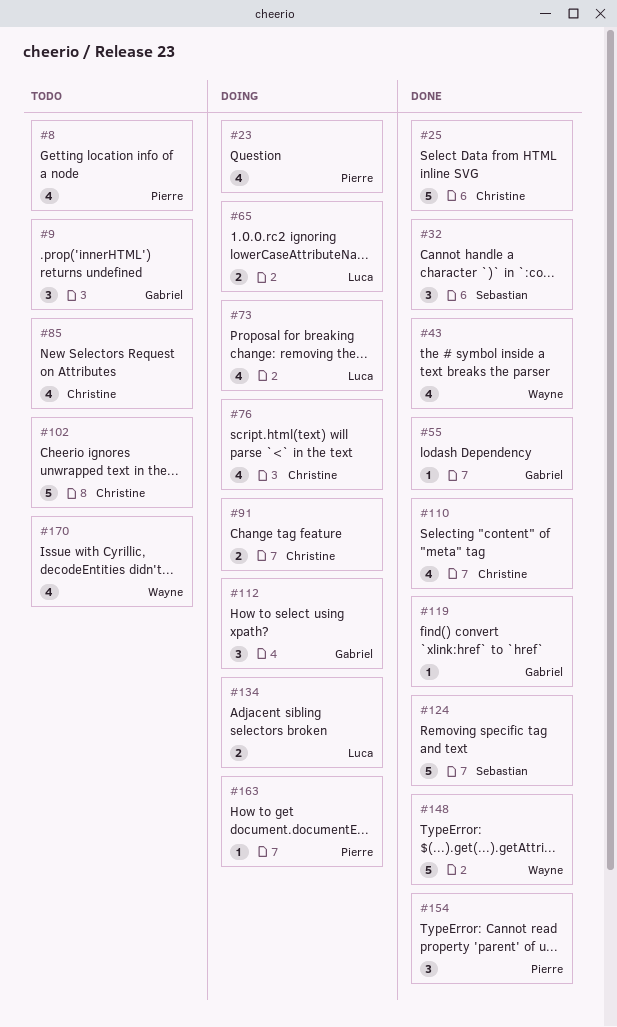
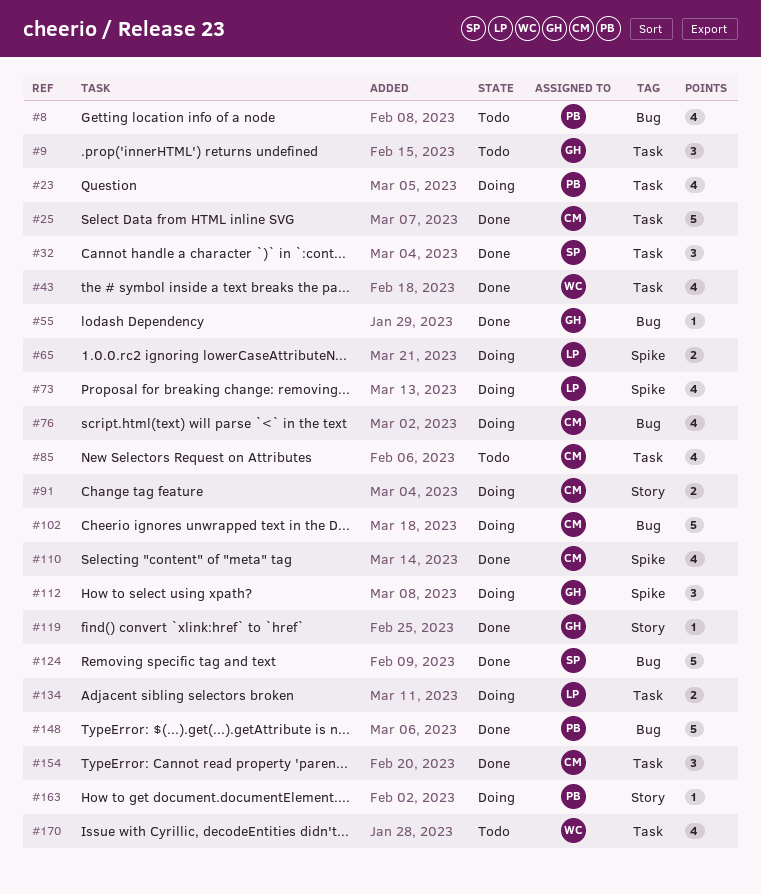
#102, status: Todo -> Doing
#148, owner: Wayne -> Pierre
#154, owner: Pierre -> Christine

